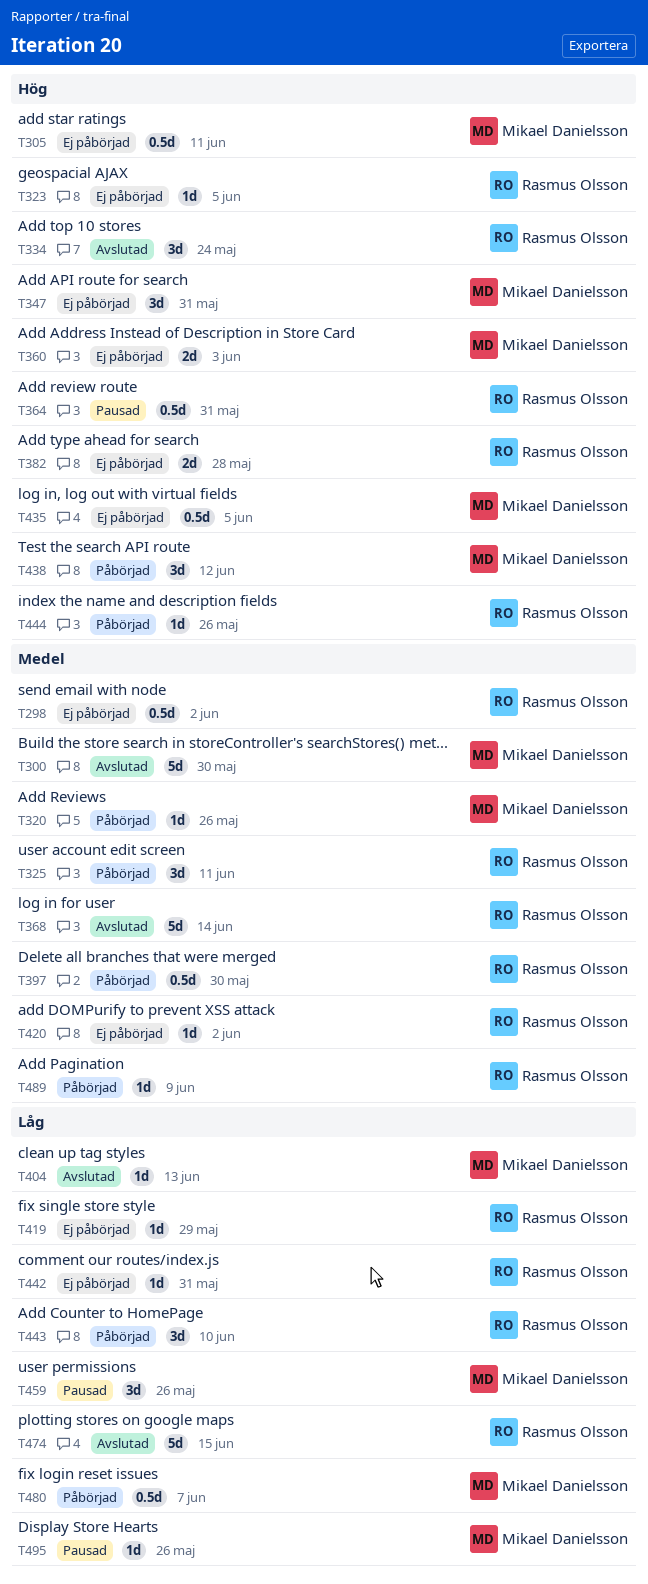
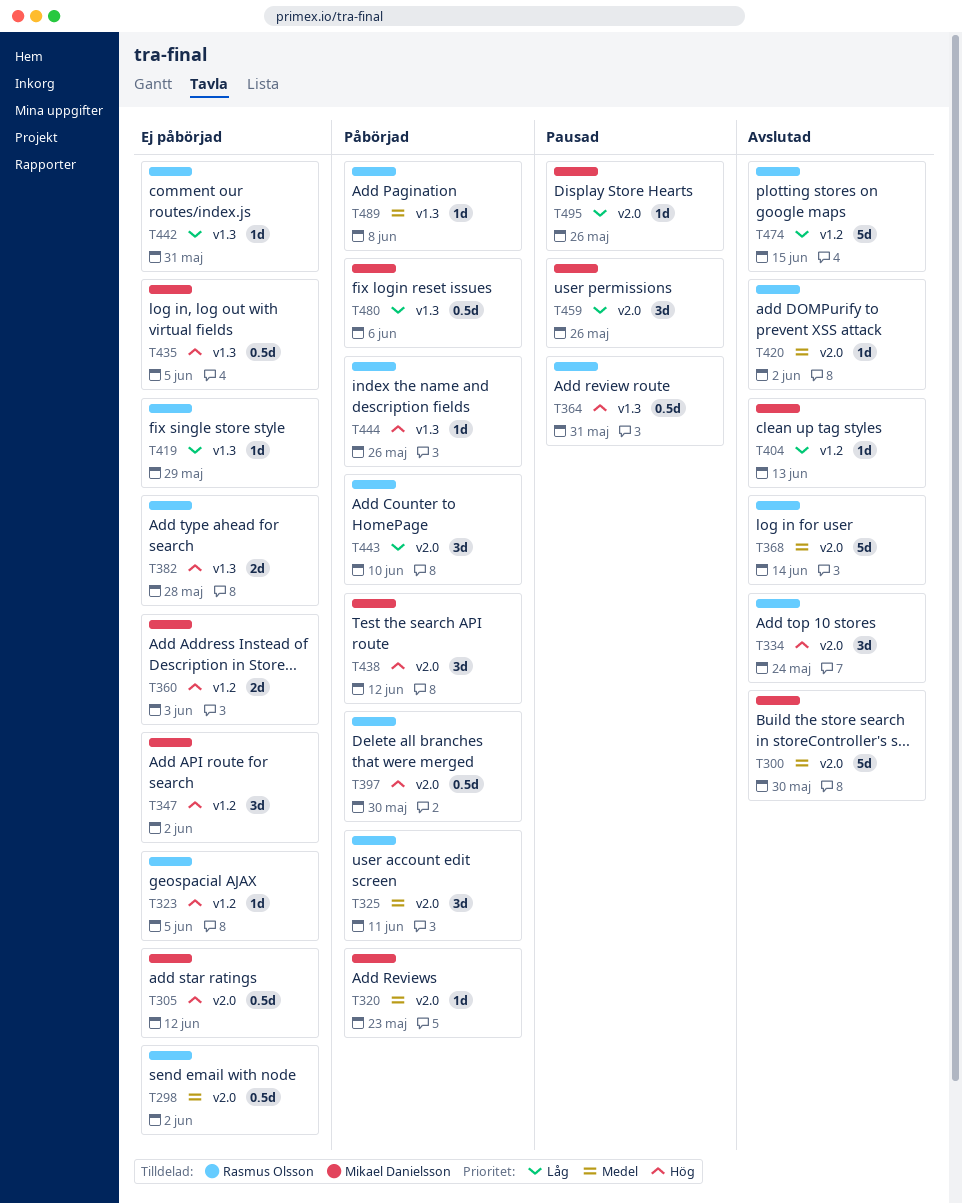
T305, due: Jun 11 -> Jun 12
T320, due: May 26 -> May 23
T347, due: May 31 -> Jun 2
T397, priority: Medel -> Hög
T420, status: Ej påbörjad -> Avslutad
T480, due: Jun 7 -> Jun 6
T489, due: Jun 9 -> Jun 8

